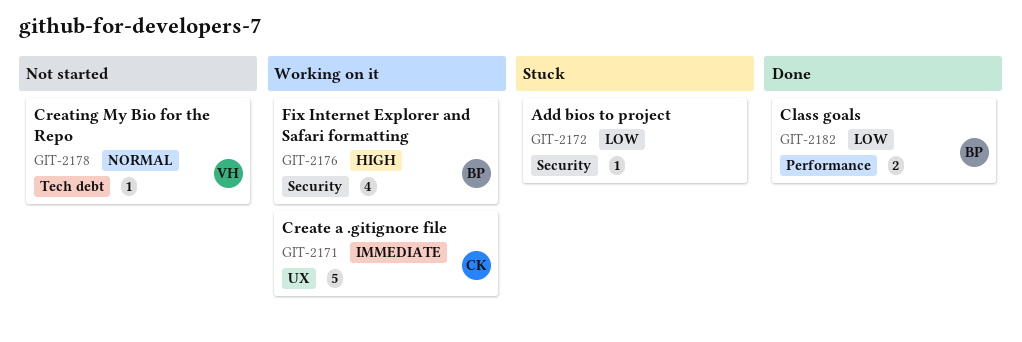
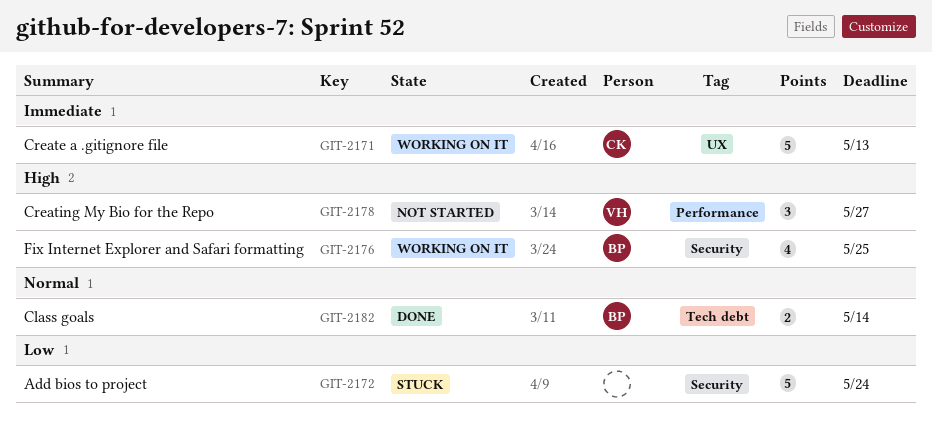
GIT-2172, estimate: 1 -> 5
GIT-2178, priority: Normal -> High
GIT-2178, label: Tech debt -> Performance
GIT-2178, estimate: 1 -> 3
GIT-2182, priority: Low -> Normal
GIT-2182, label: Performance -> Tech debt

